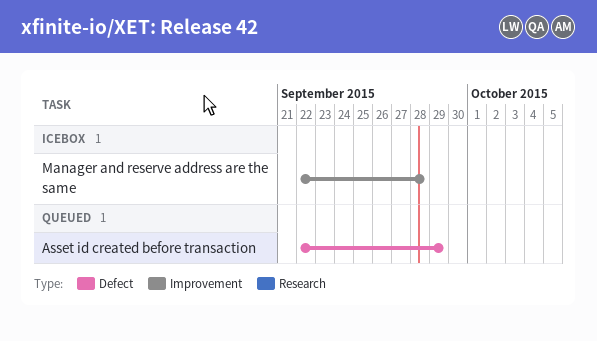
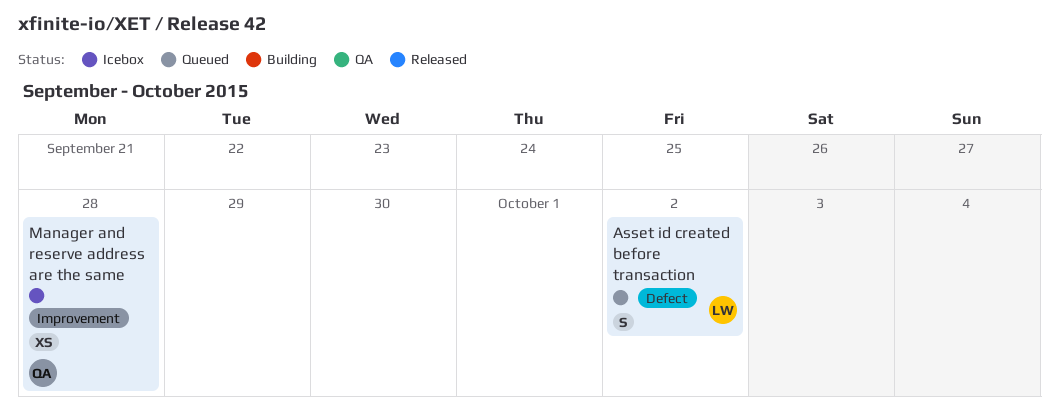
Asset id created before transaction, due: Sep 29 -> Oct 2

